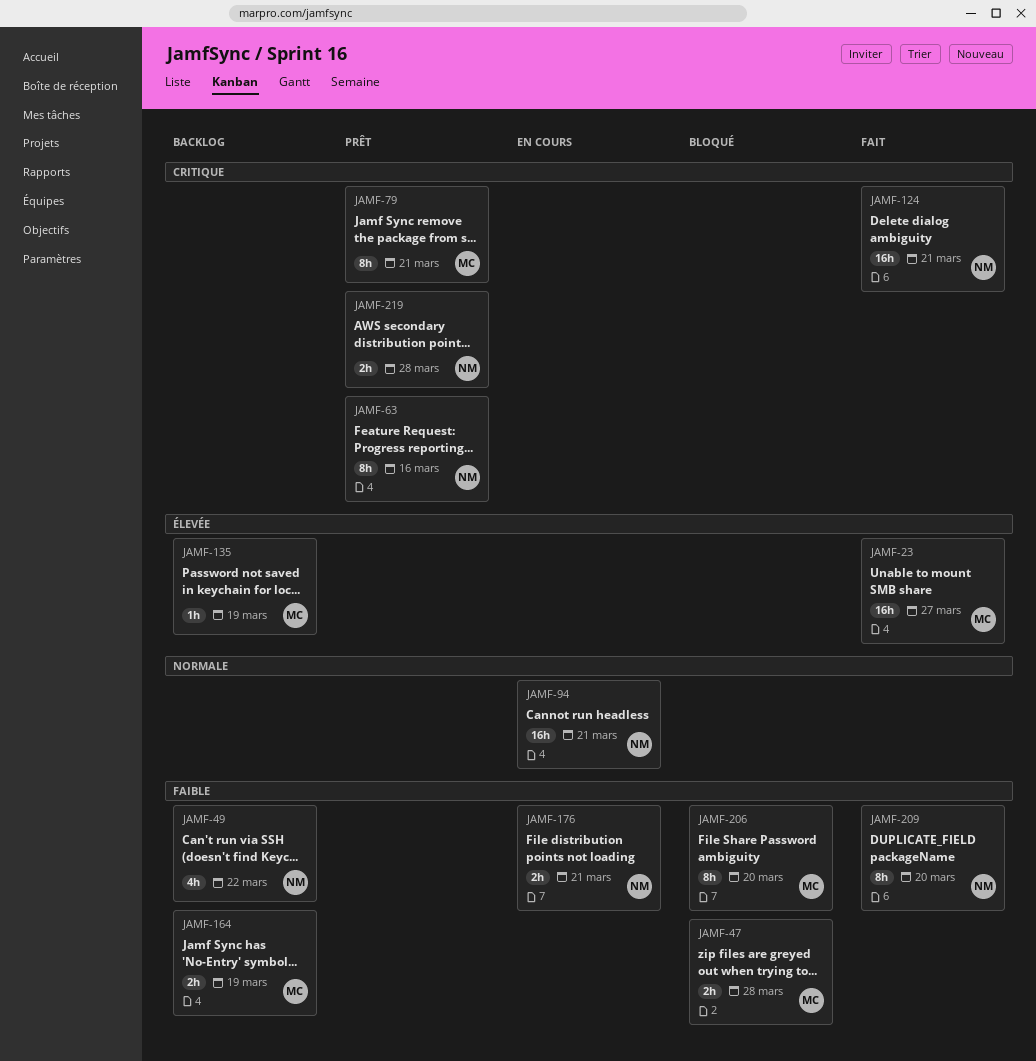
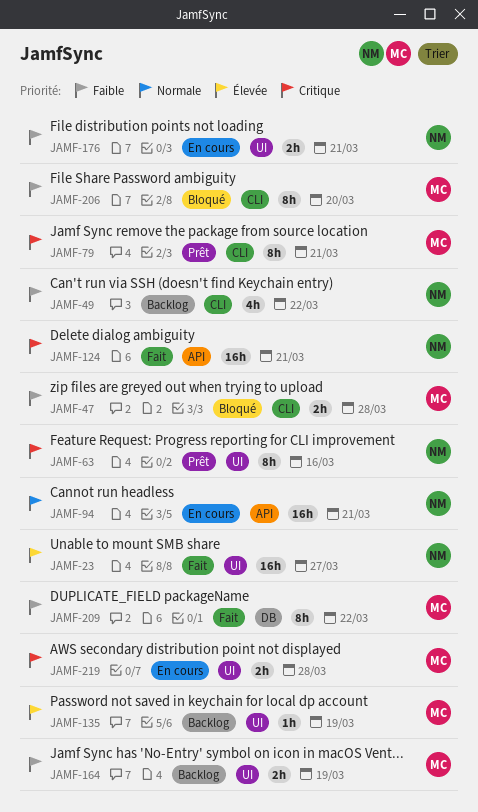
JAMF-23, owner: MC -> NM
JAMF-209, owner: NM -> MC
JAMF-209, due: Mar 20 -> Mar 22
JAMF-219, status: Prêt -> En cours
JAMF-219, owner: NM -> MC

